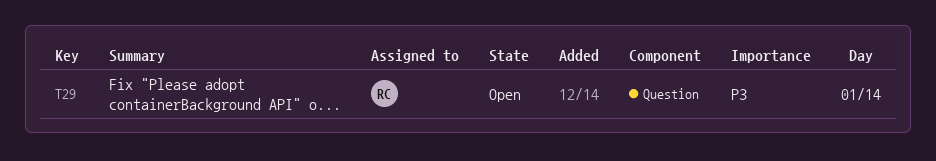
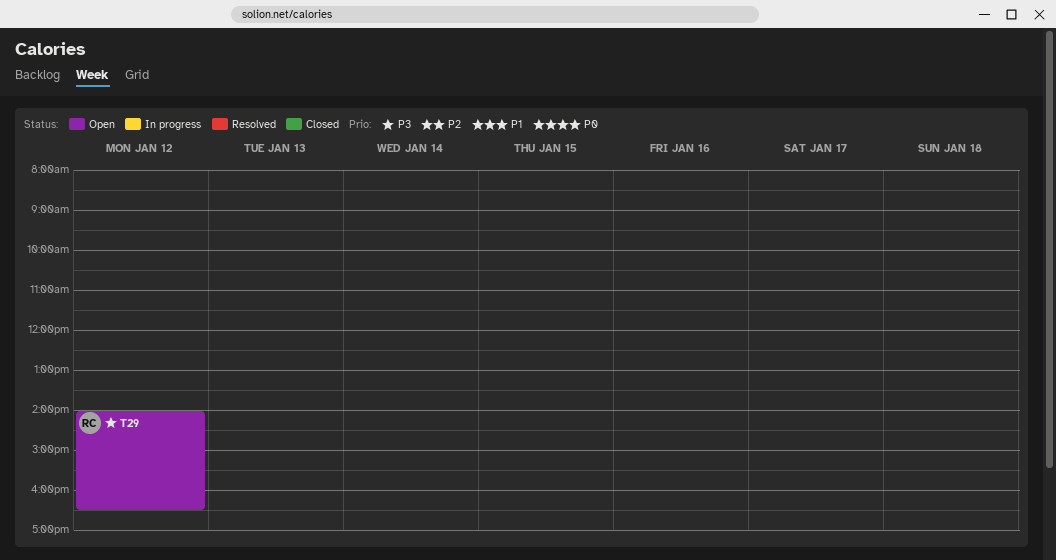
T29, day: Jan 14 -> Jan 12

